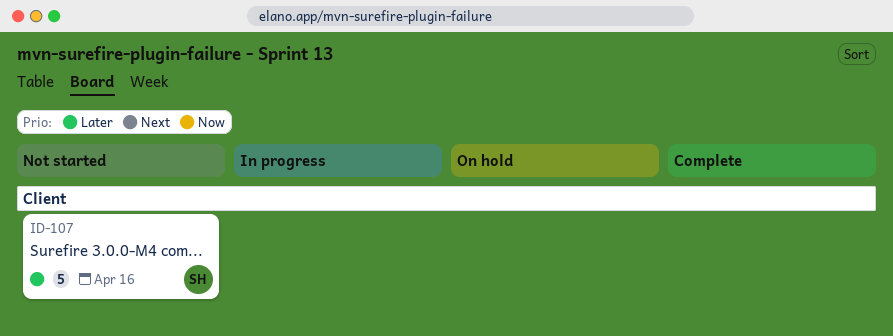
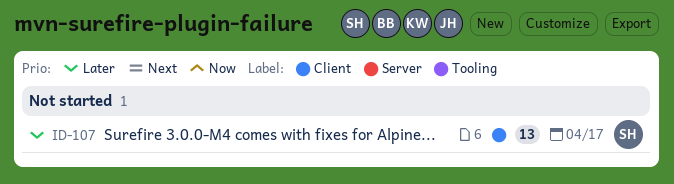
ID-107, estimate: 5 -> 13
ID-107, due: Apr 16 -> Apr 17

